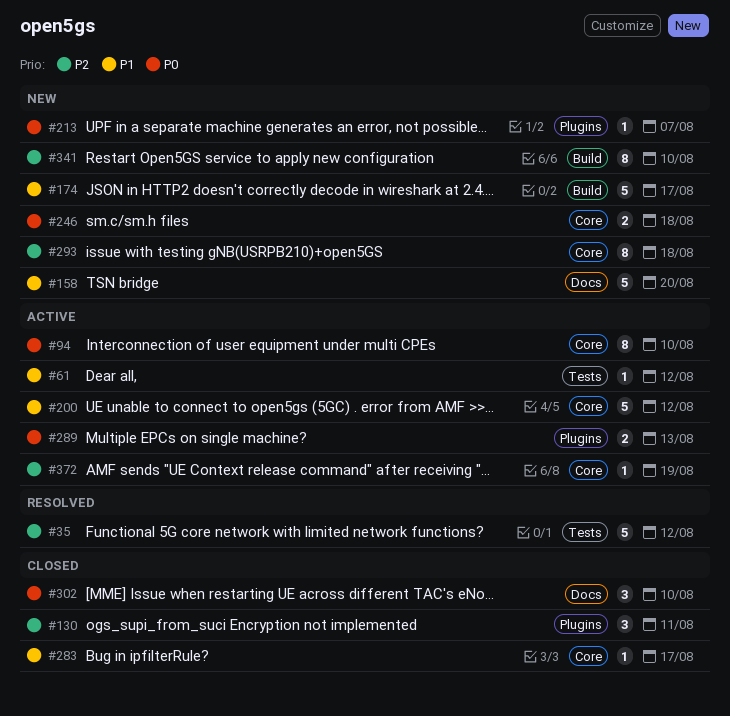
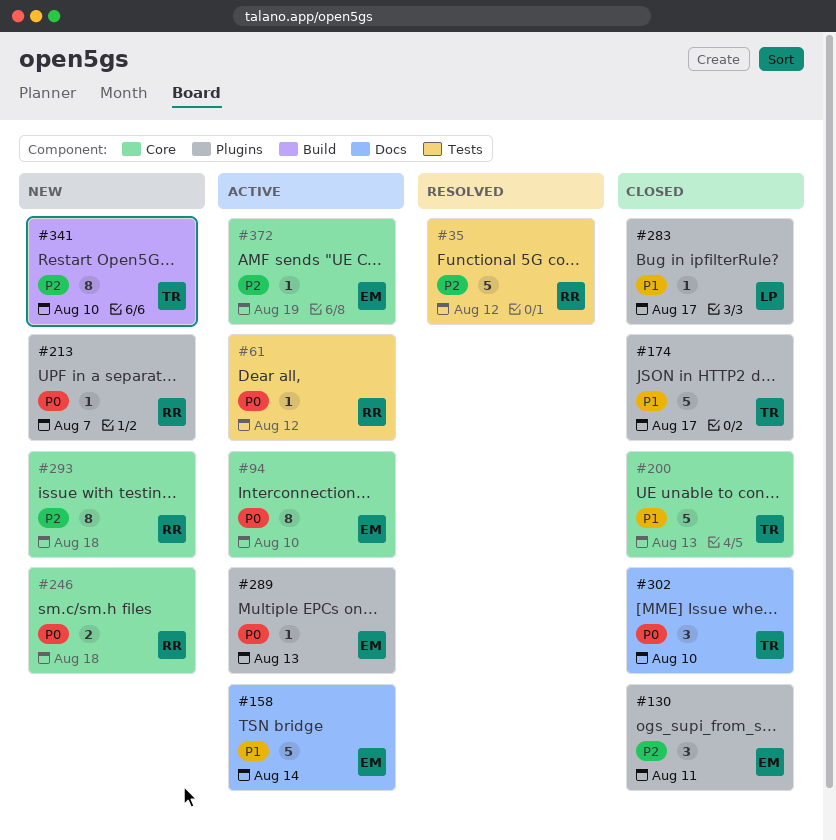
#61, priority: P1 -> P0
#158, status: New -> Active
#158, due: Aug 20 -> Aug 14
#174, status: New -> Closed
#174, label: Build -> Plugins
#200, status: Active -> Closed
#200, due: Aug 12 -> Aug 13
#283, label: Core -> Plugins
#289, estimate: 2 -> 1

